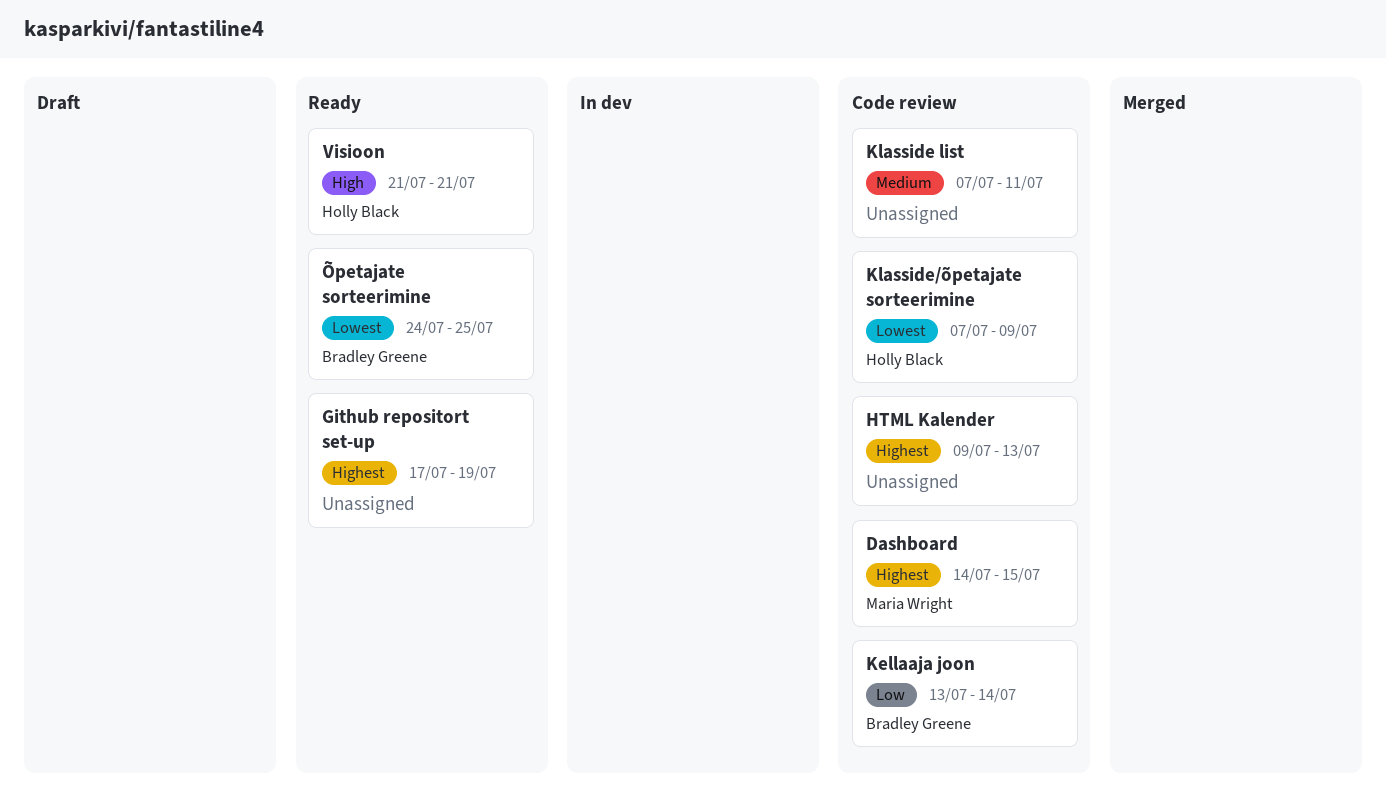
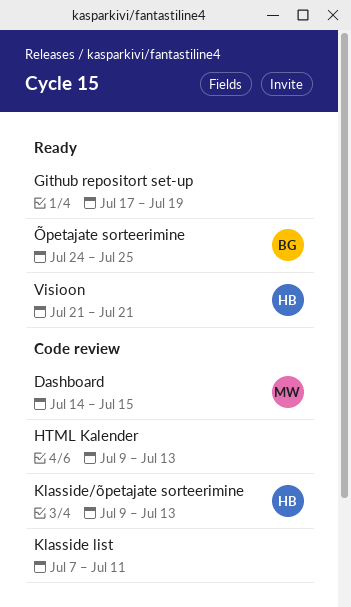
Kellaaja joon: present -> none
Klasside/õpetajate sorteerimine, start: Jul 7 -> Jul 9
Klasside/õpetajate sorteerimine, due: Jul 9 -> Jul 13

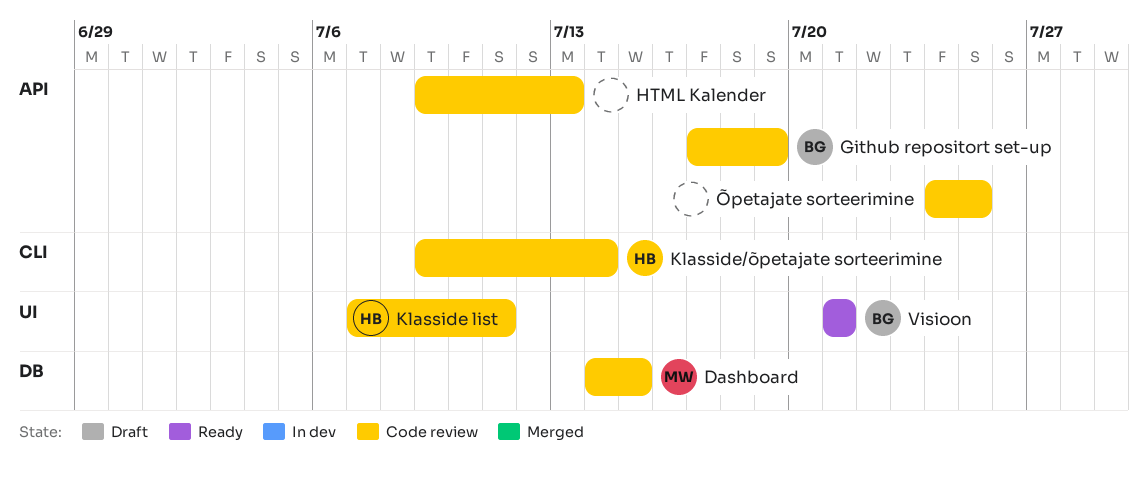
Github repositort set-up, status: Ready -> Code review
Github repositort set-up, owner: none -> BG
Klasside list, owner: none -> HB
Klasside/õpetajate sorteerimine, due: Jul 13 -> Jul 14
Visioon, owner: HB -> BG
Õpetajate sorteerimine, status: Ready -> Code review
Õpetajate sorteerimine, owner: BG -> none

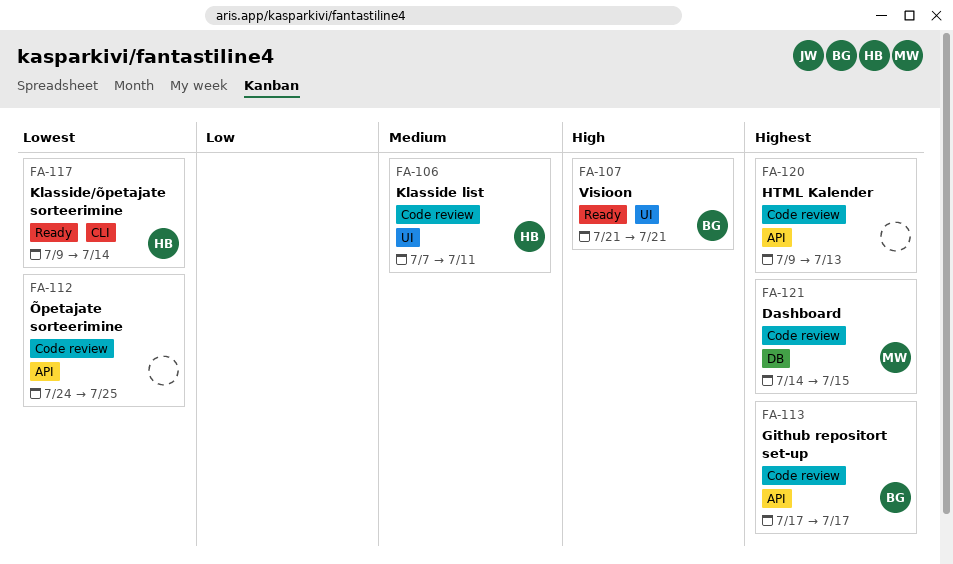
Github repositort set-up, due: Jul 19 -> Jul 17
Klasside/õpetajate sorteerimine, status: Code review -> Ready

